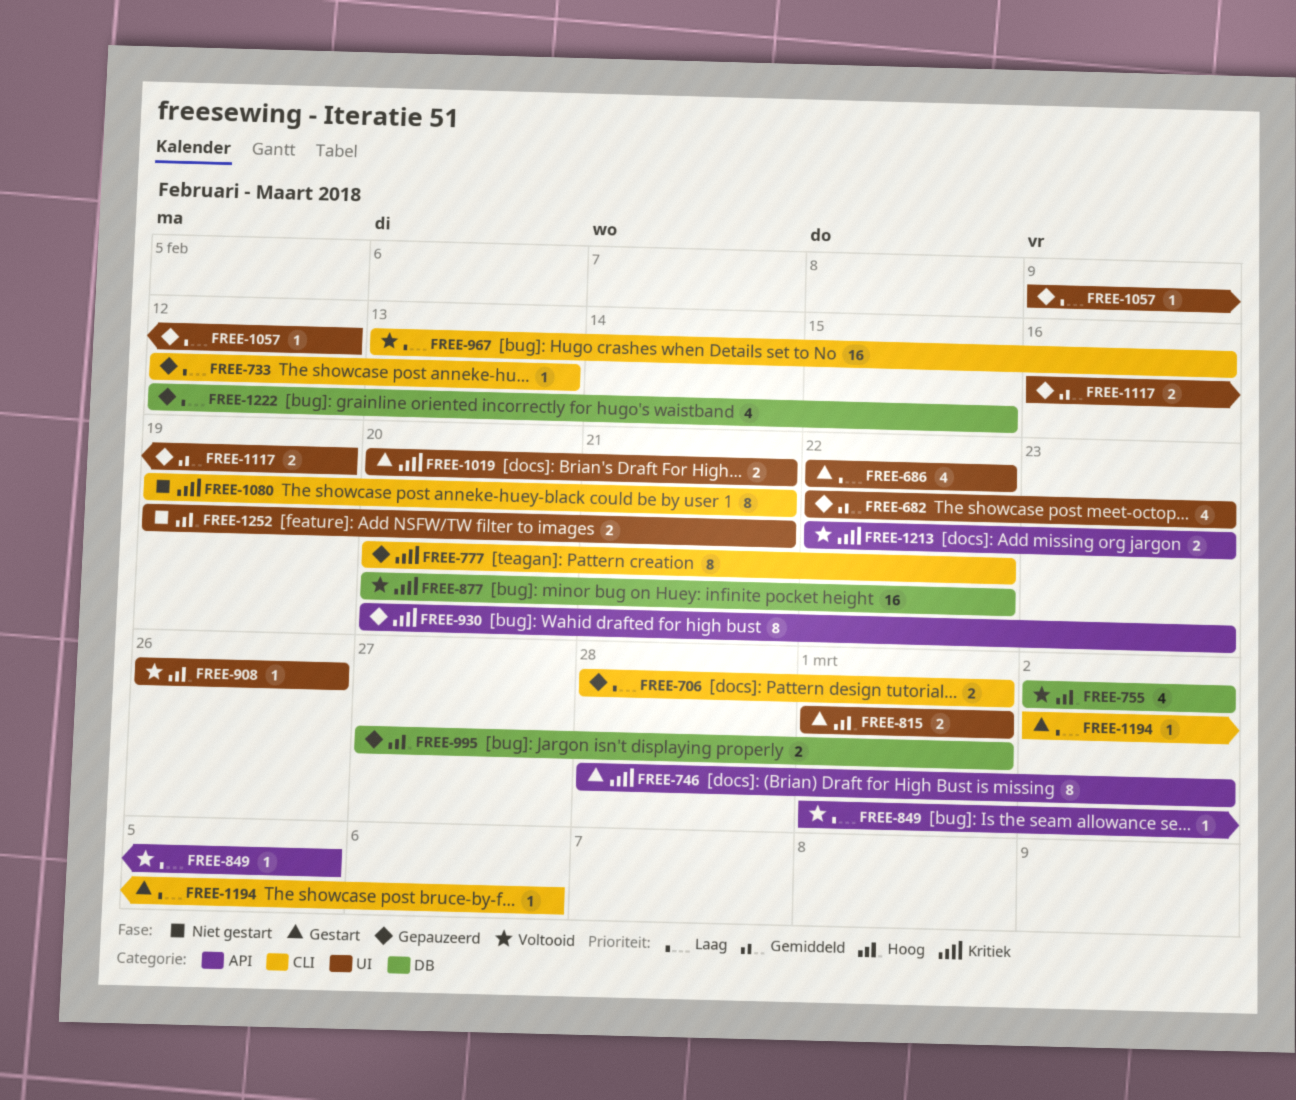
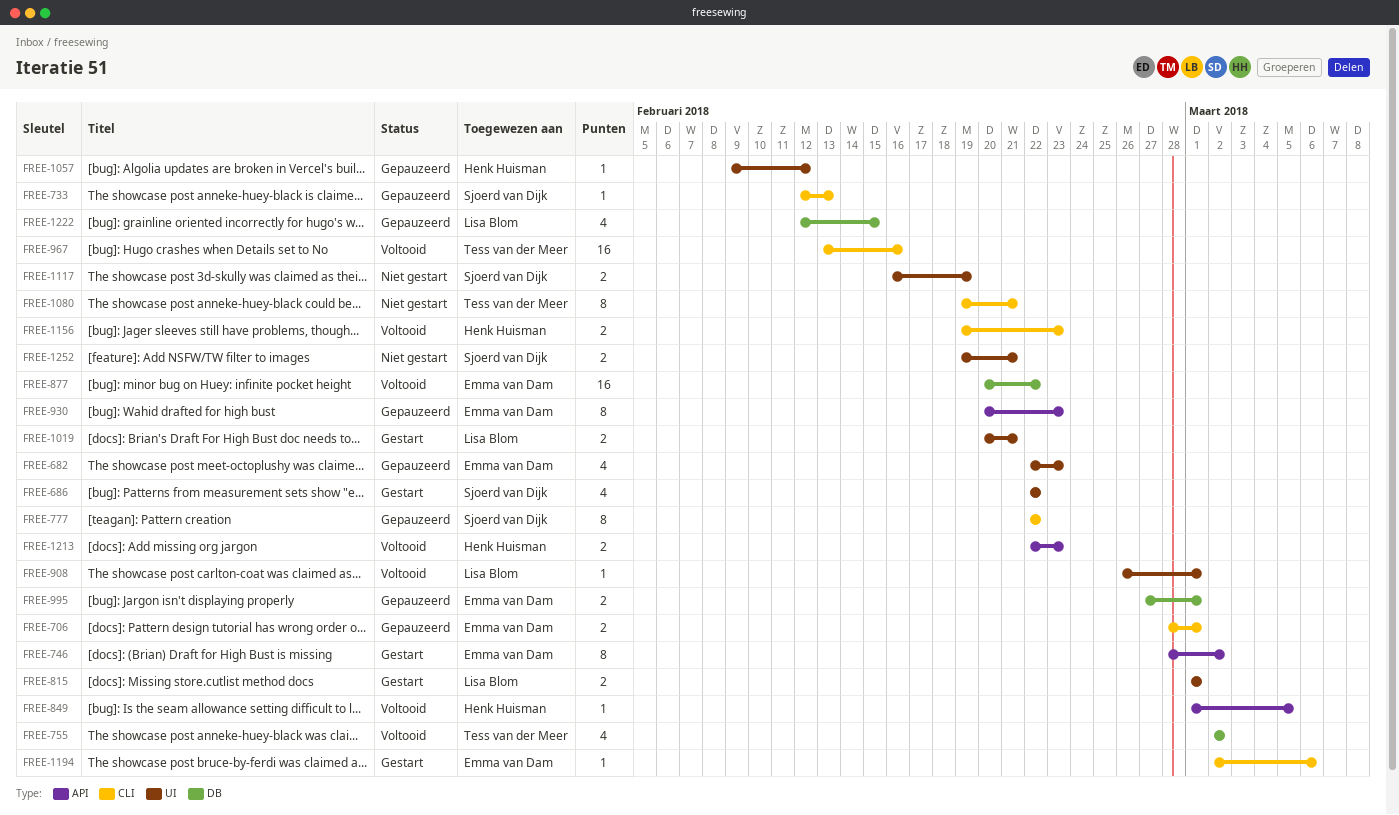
FREE-777, start: Feb 20 -> Feb 22
FREE-908, due: Feb 26 -> Mar 1
FREE-1117, status: Gepauzeerd -> Niet gestart
FREE-1156: none -> present

